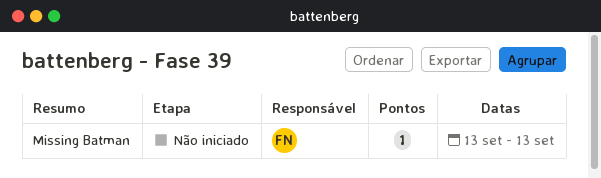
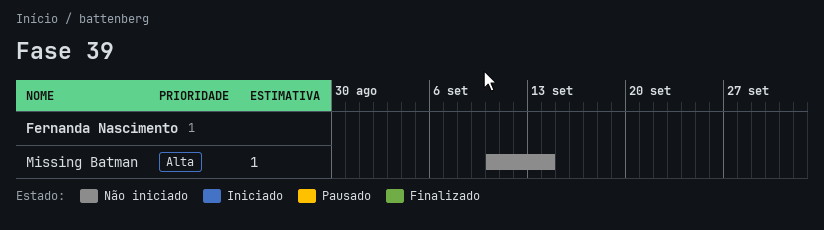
Missing Batman, start: Sep 13 -> Sep 10
Missing Batman, due: Sep 13 -> Sep 14

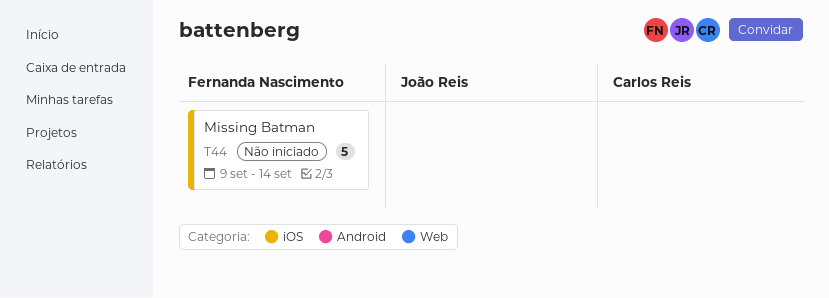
Missing Batman, estimate: 1 -> 5
Missing Batman, start: Sep 10 -> Sep 9

